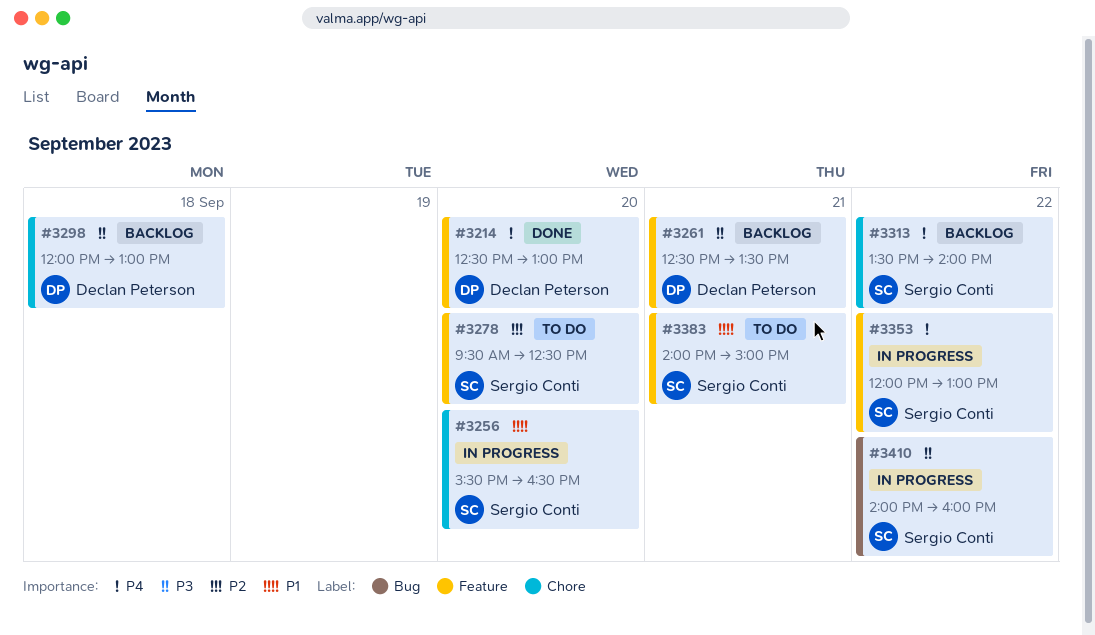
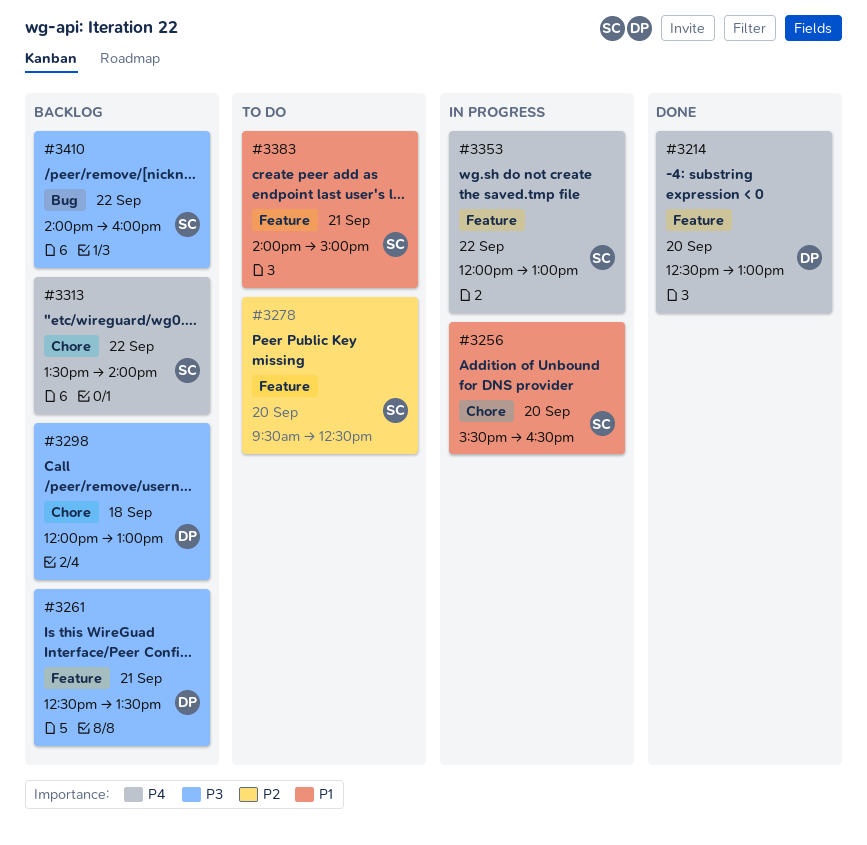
#3410, status: In progress -> Backlog

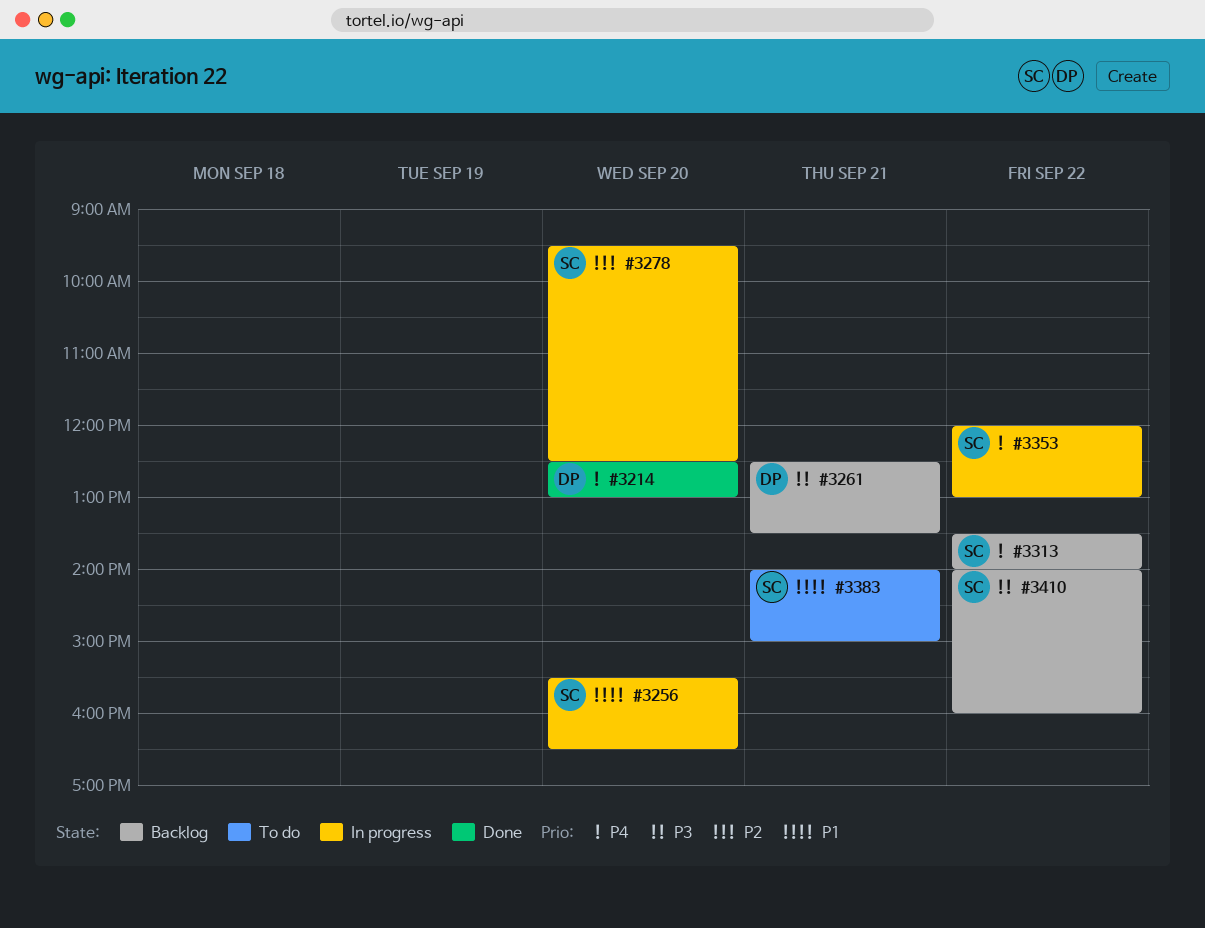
#3278, status: To do -> In progress
#3298: present -> none

